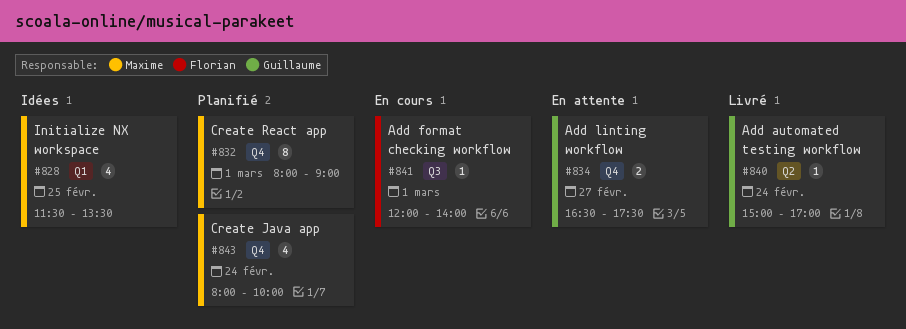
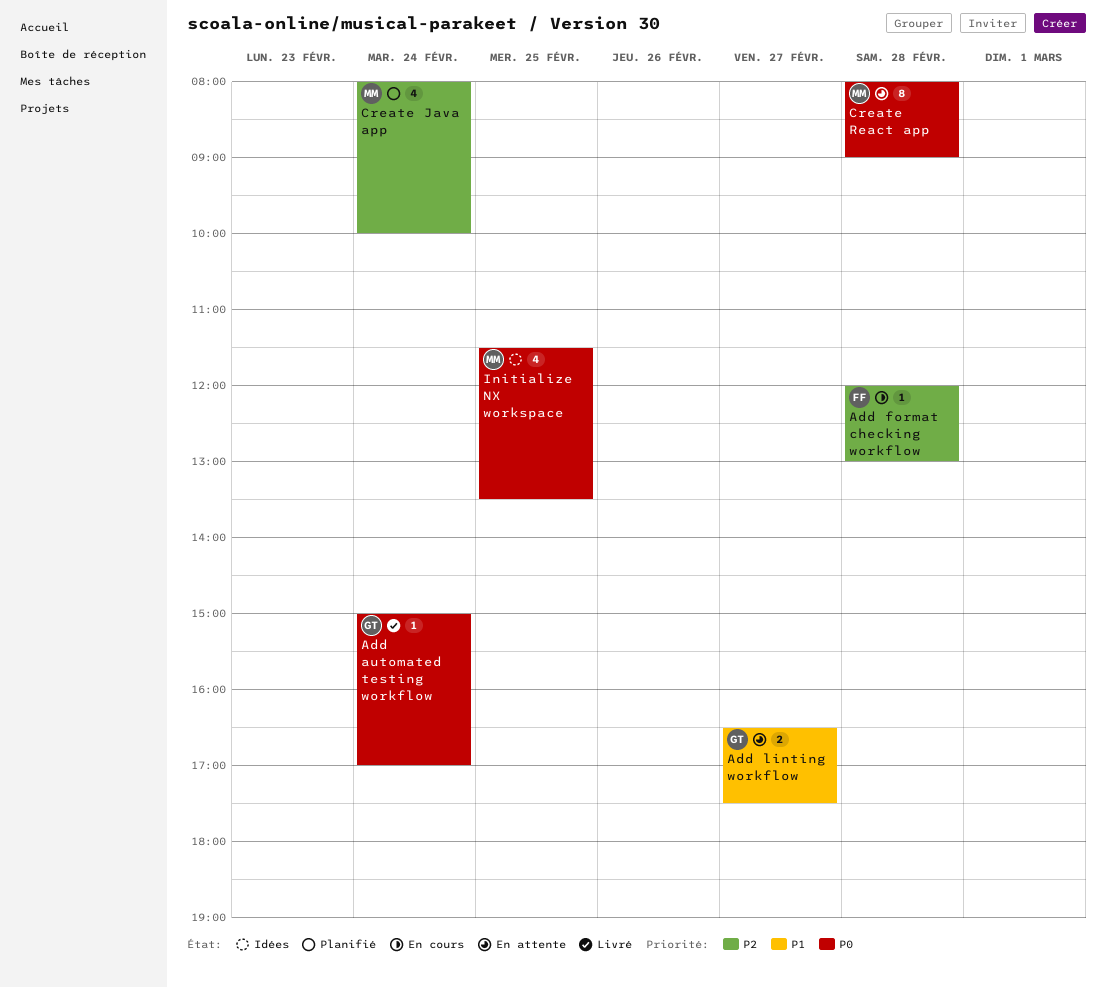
Add format checking workflow, day: Mar 1 -> Feb 28
Add format checking workflow, ends: 14:00 -> 13:00
Create React app, status: Planifié -> En attente
Create React app, day: Mar 1 -> Feb 28

